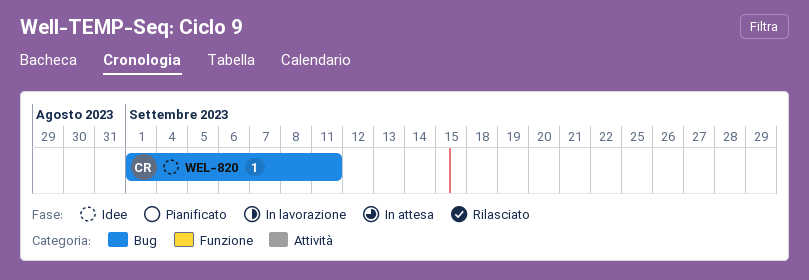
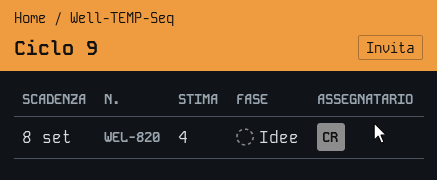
WEL-820, estimate: 1 -> 4
WEL-820, due: Sep 11 -> Sep 8

